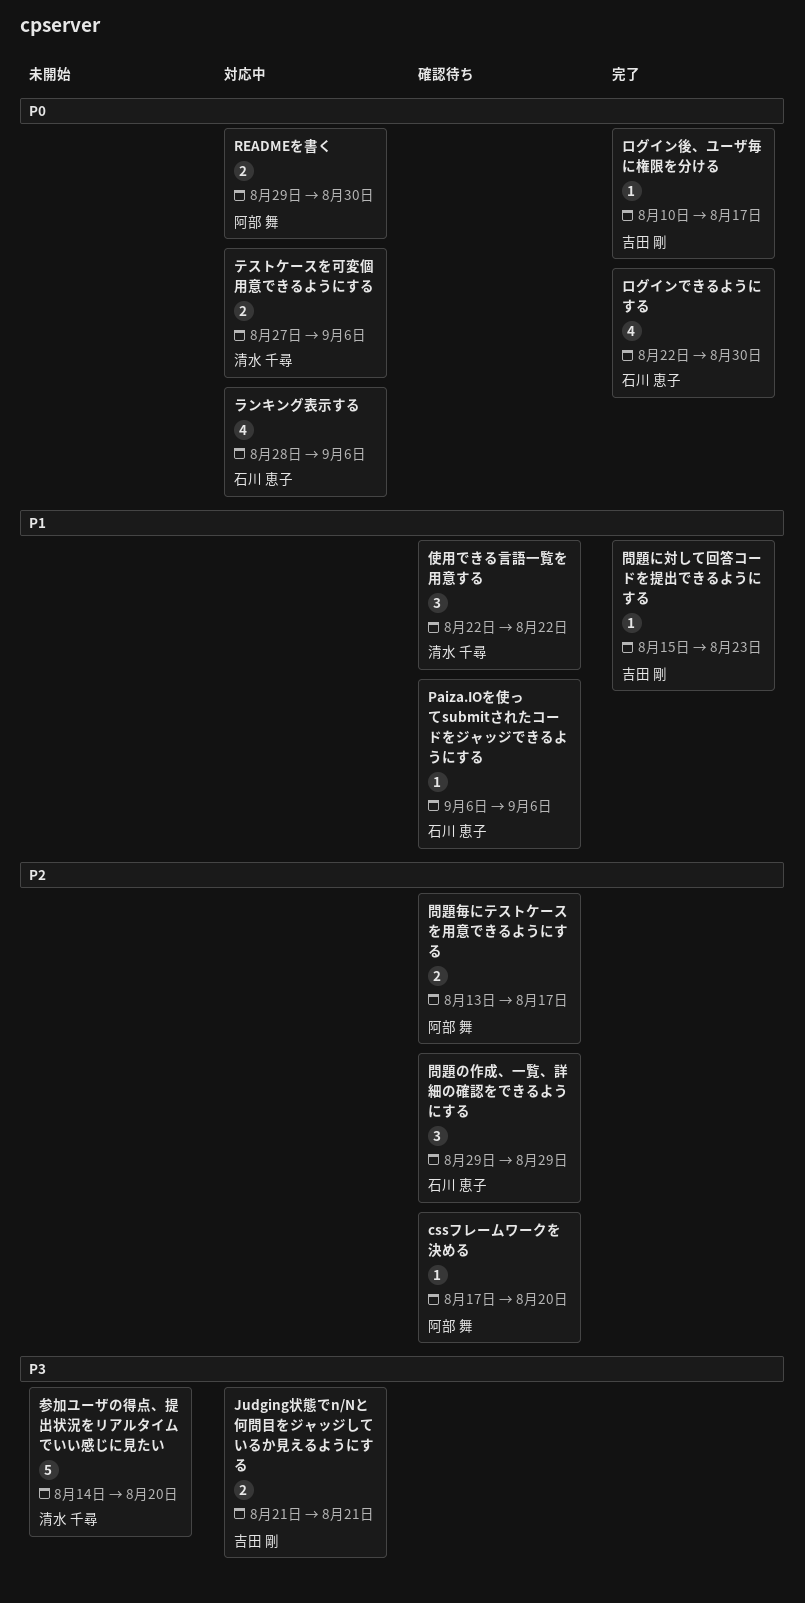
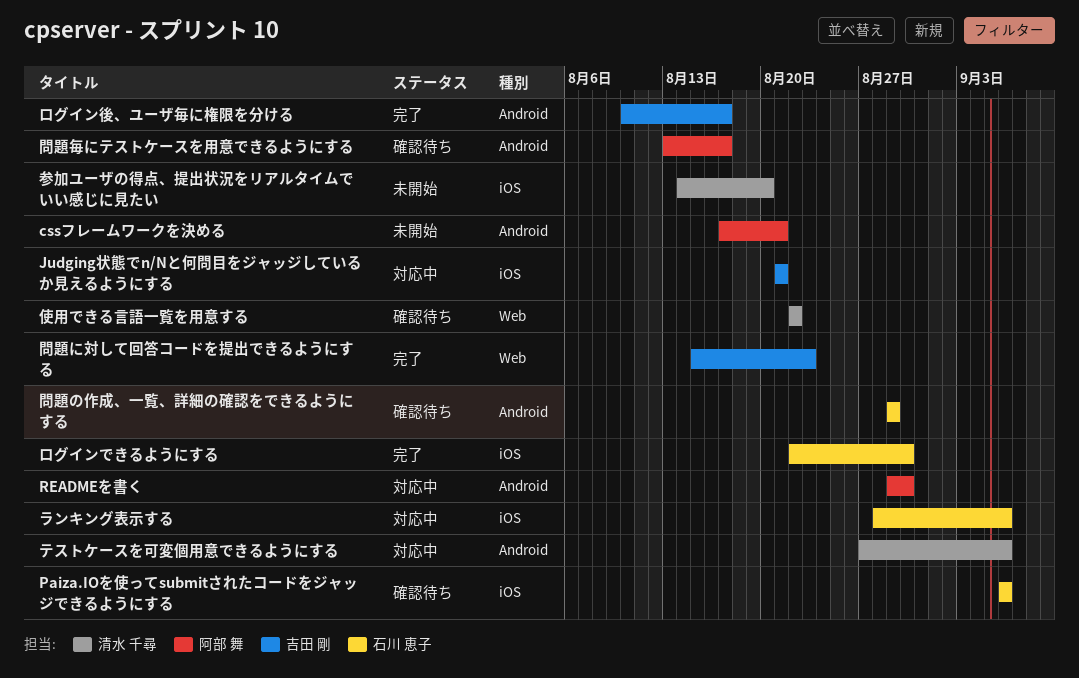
cssフレームワークを決める, status: 確認待ち -> 未開始
cssフレームワークを決める, due: Aug 20 -> Aug 21

